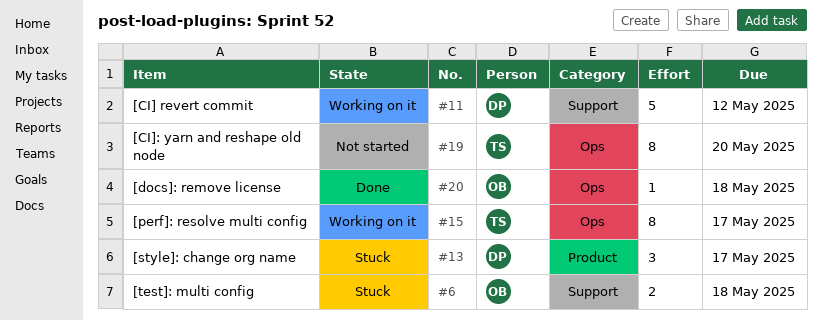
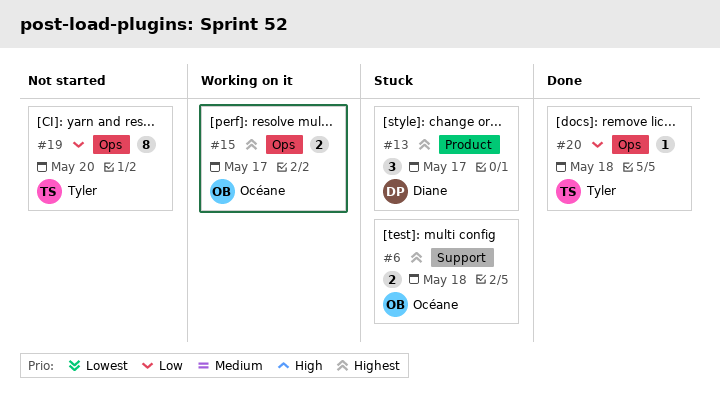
#11: present -> none
#15, owner: Tyler -> Océane
#15, estimate: 8 -> 2
#20, owner: Océane -> Tyler

